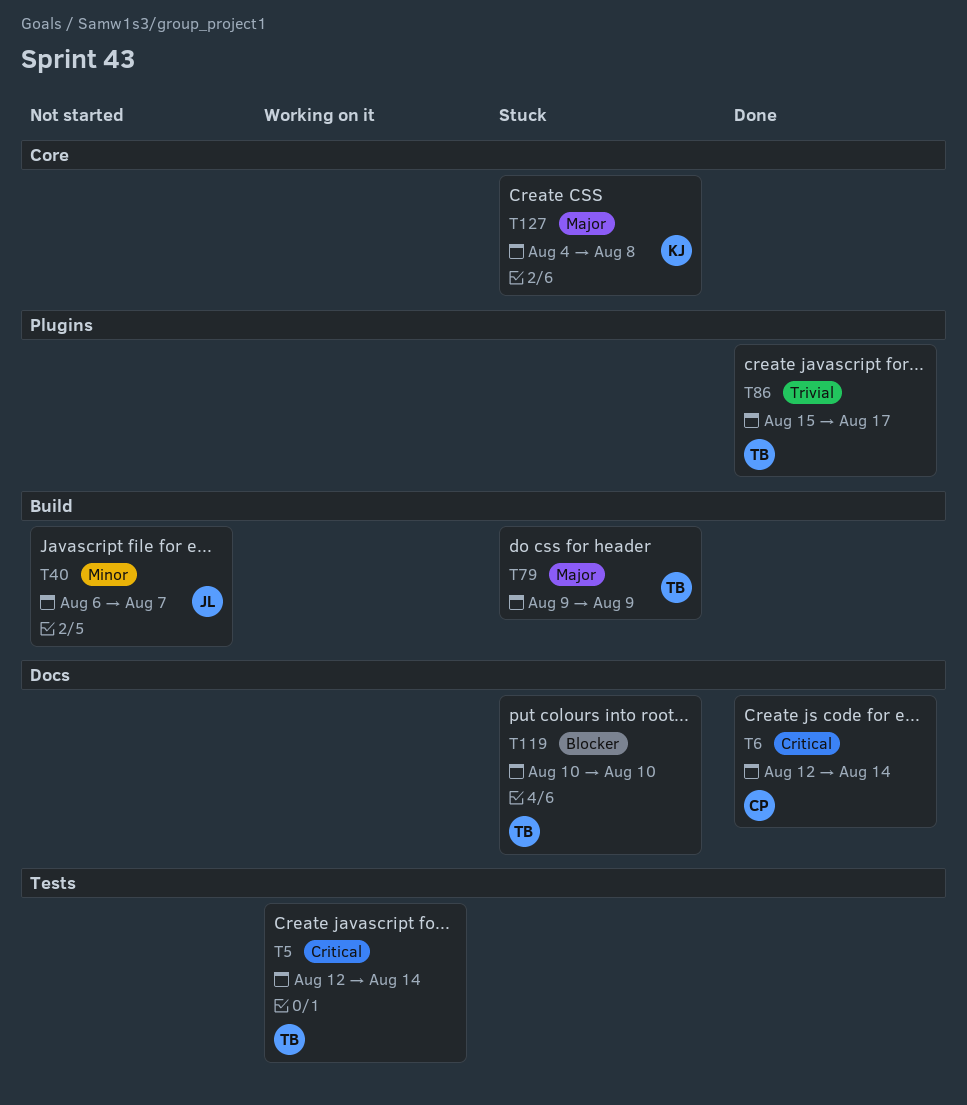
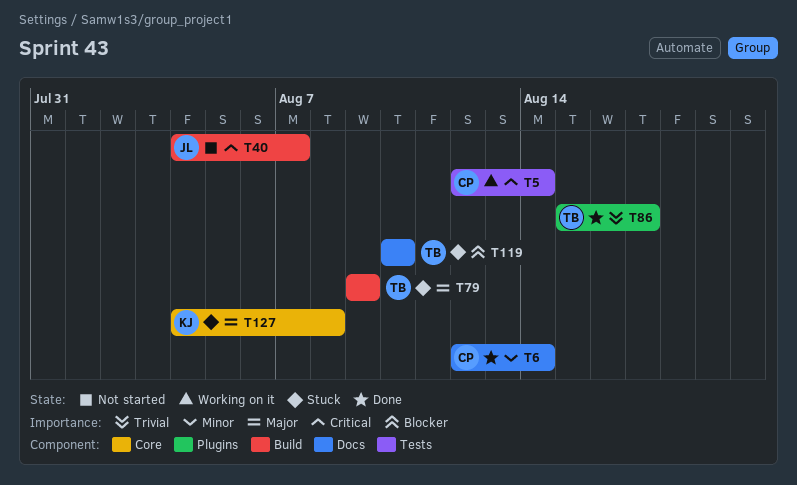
T5, owner: TB -> CP
T6, priority: Critical -> Minor
T40, priority: Minor -> Critical
T40, start: Aug 6 -> Aug 4

